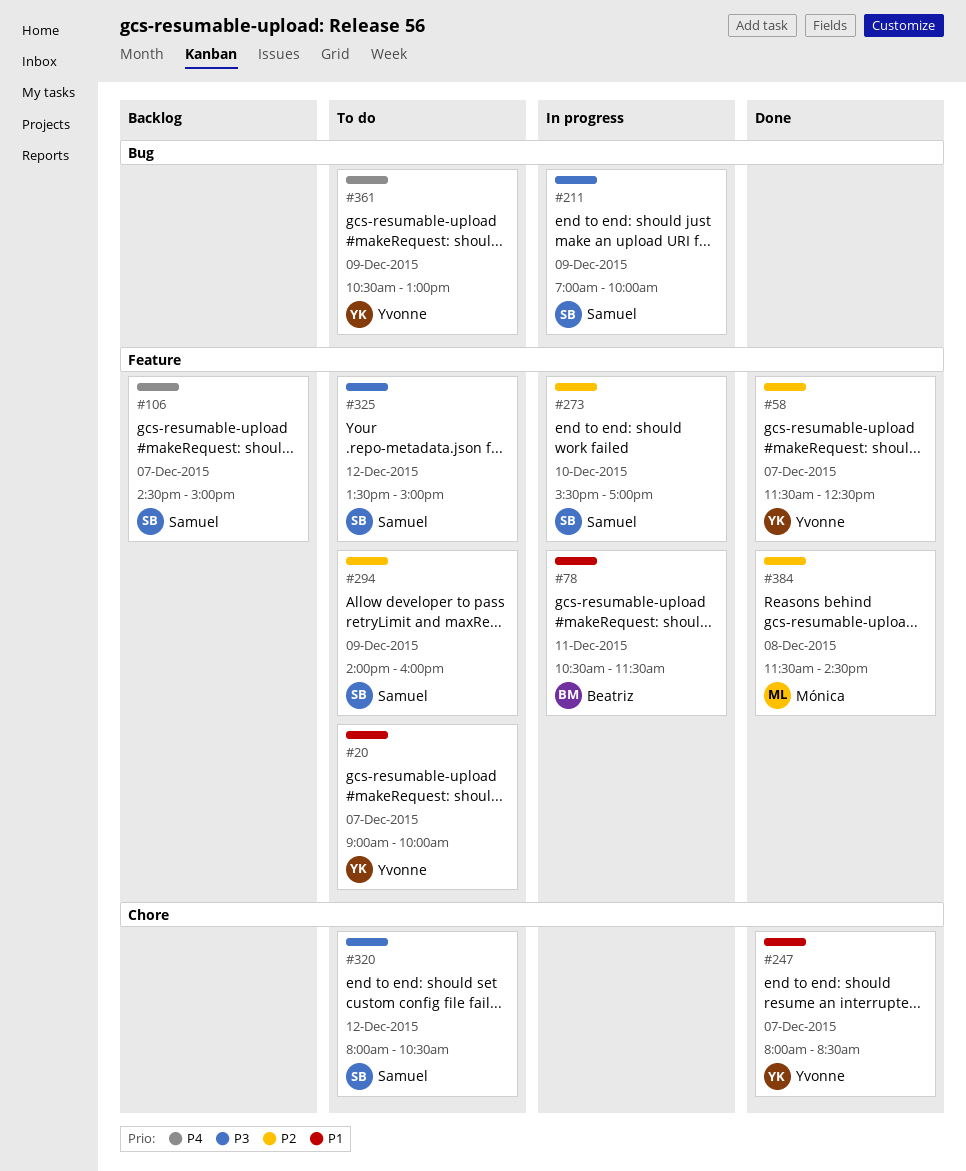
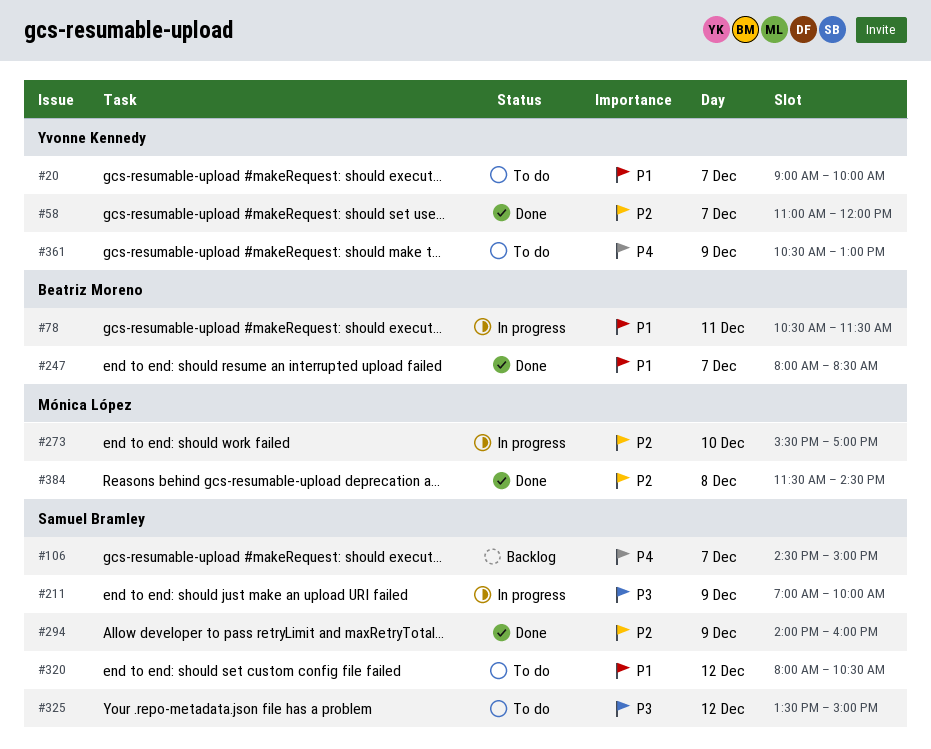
#58, begins: 11:30 -> 11:00
#58, ends: 12:30 -> 12:00
#247, owner: Yvonne Kennedy -> Beatriz Moreno
#273, owner: Samuel Bramley -> Mónica López
#294, status: To do -> Done
#320, priority: P3 -> P1

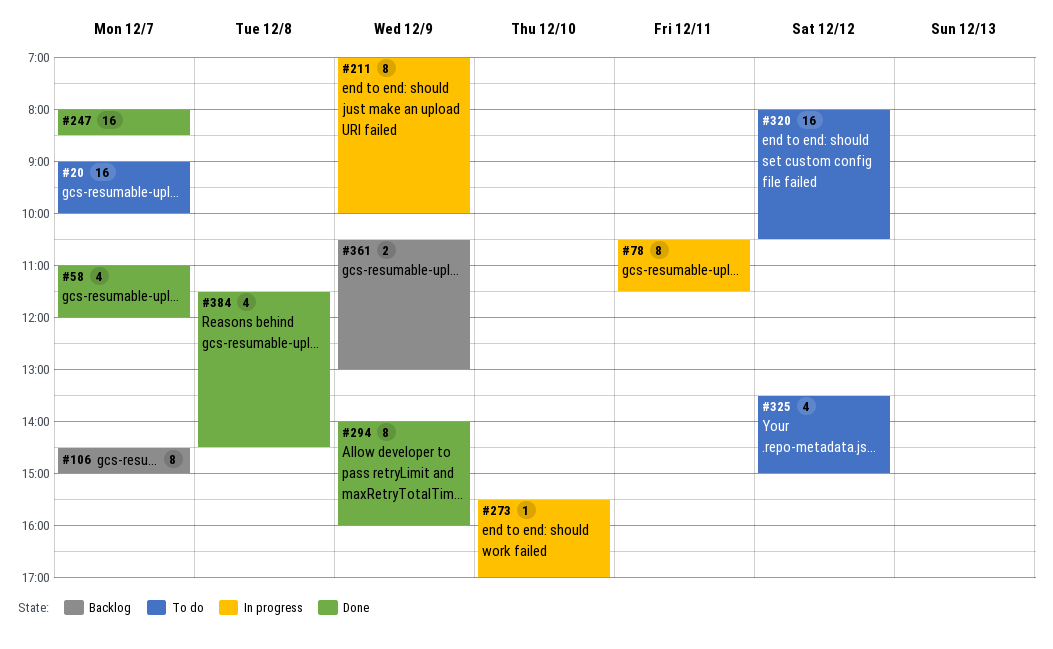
#361, status: To do -> Backlog

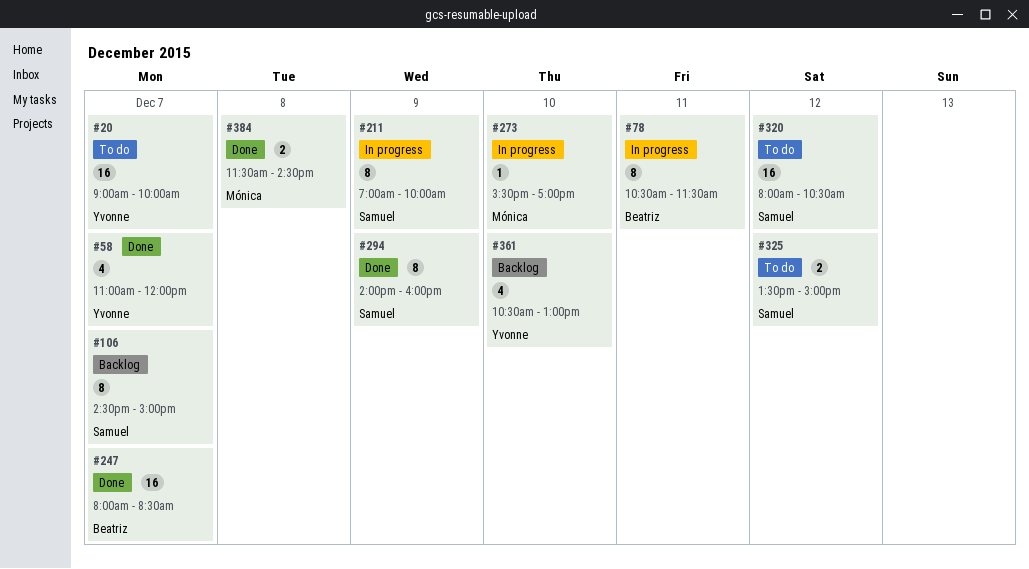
#325, estimate: 4 -> 2
#361, estimate: 2 -> 4
#361, day: Dec 9 -> Dec 10
#384, estimate: 4 -> 2

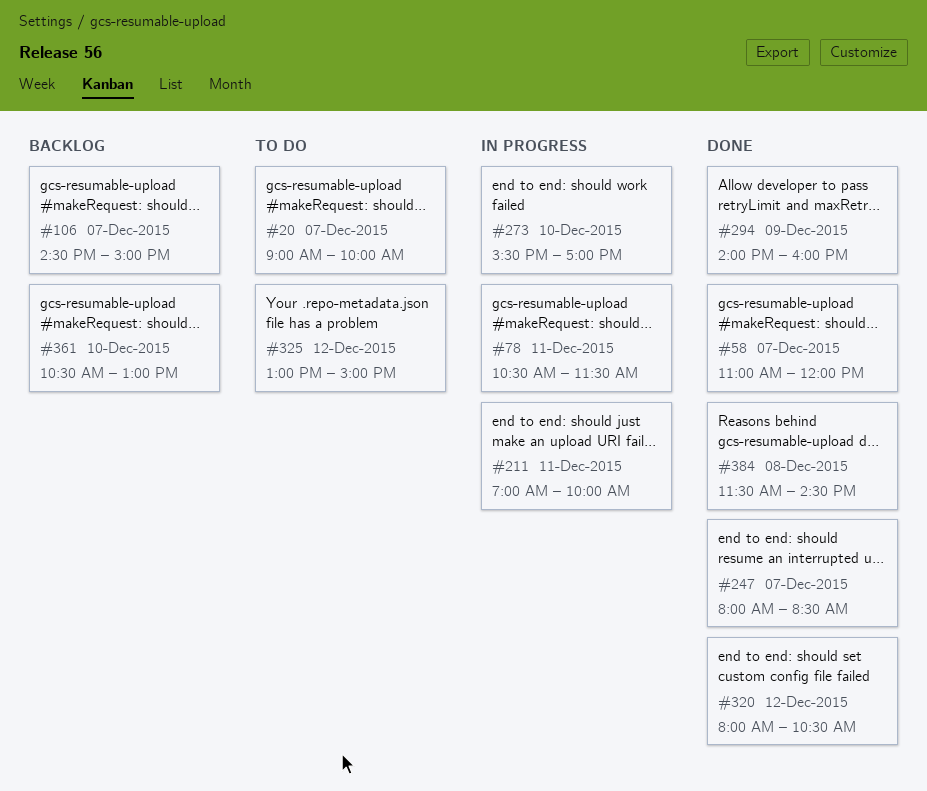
#211, day: Dec 9 -> Dec 11
#320, status: To do -> Done
#325, begins: 13:30 -> 13:00

